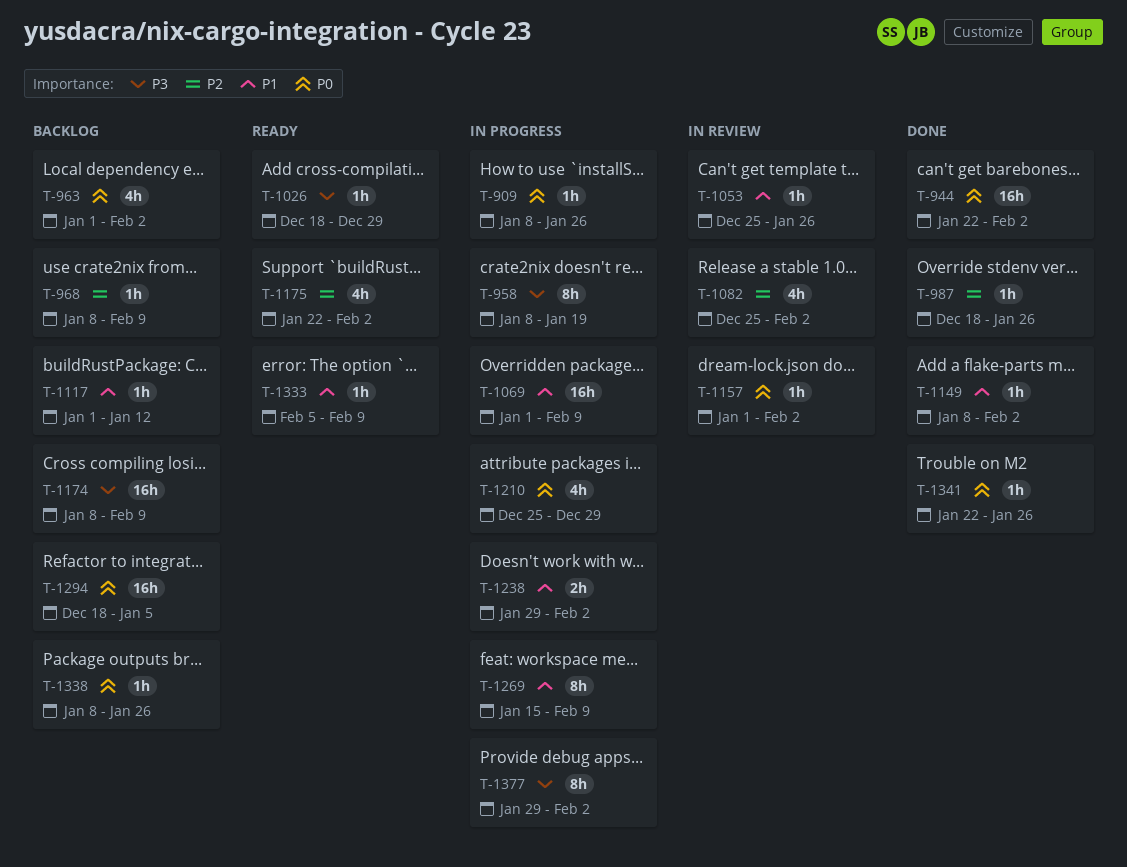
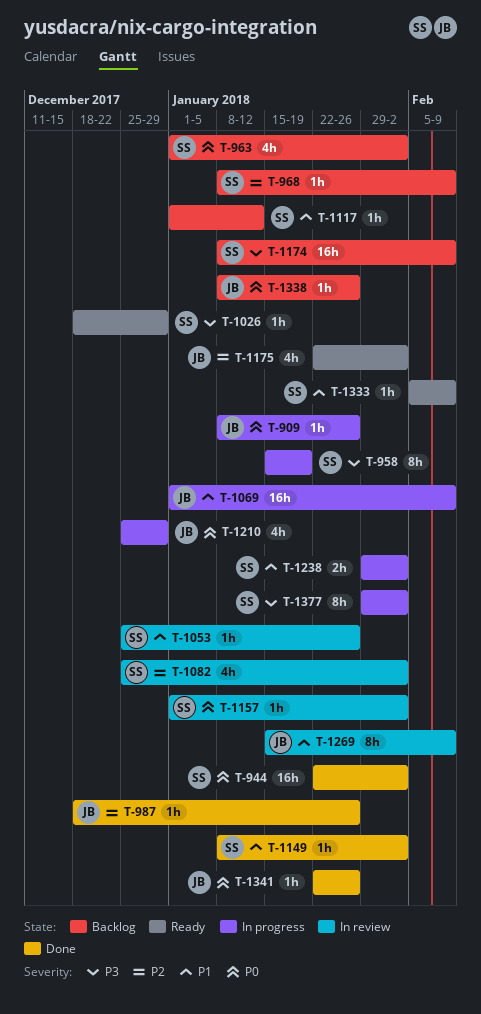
T-958, start: Jan 8 -> Jan 15
T-1269, status: In progress -> In review
T-1294: present -> none

